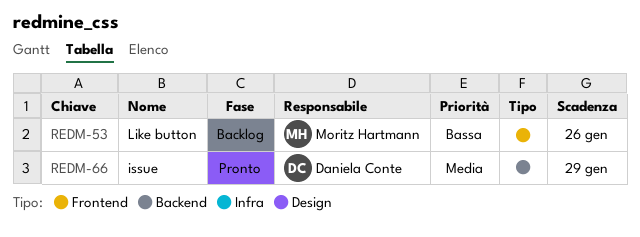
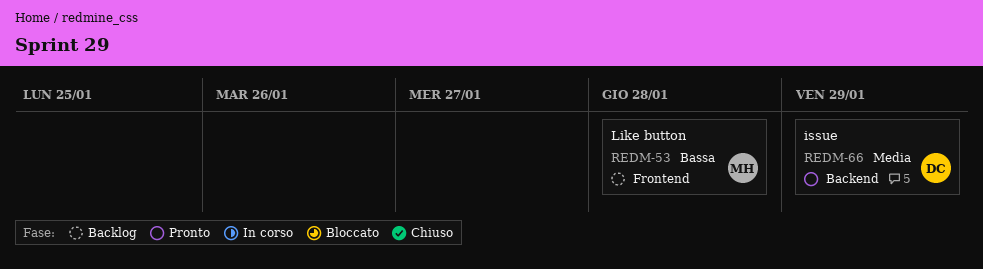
REDM-53, due: Jan 26 -> Jan 28

